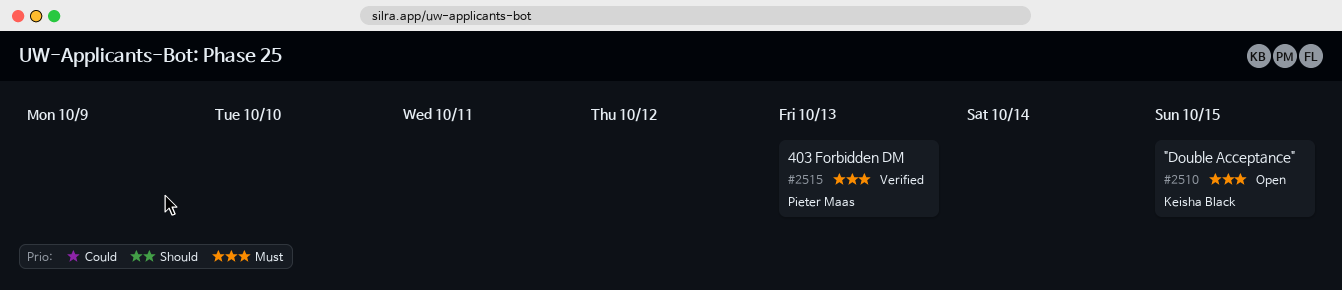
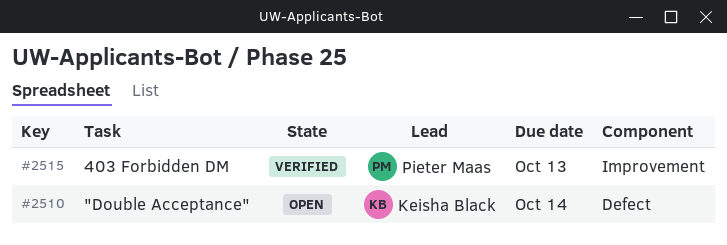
#2510, due: Oct 15 -> Oct 14

